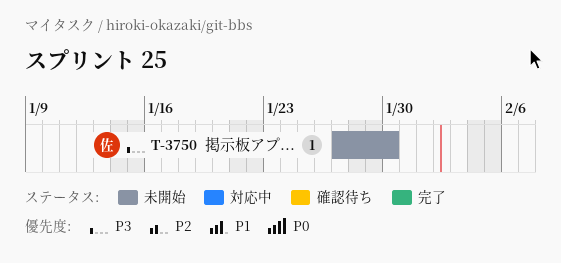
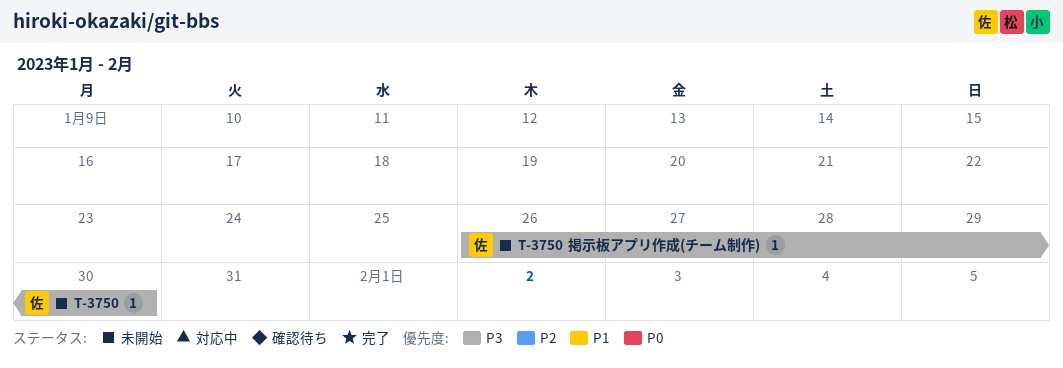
T-3750, start: Jan 27 -> Jan 26

